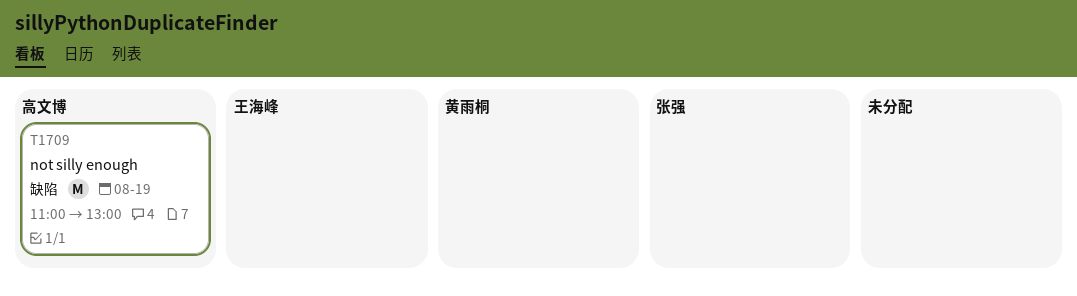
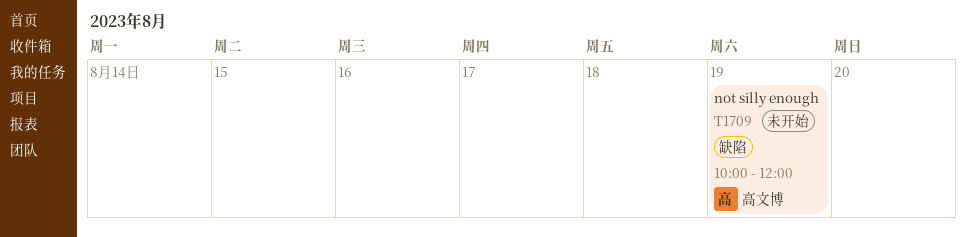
T1709, begins: 11:00 -> 10:00
T1709, ends: 13:00 -> 12:00

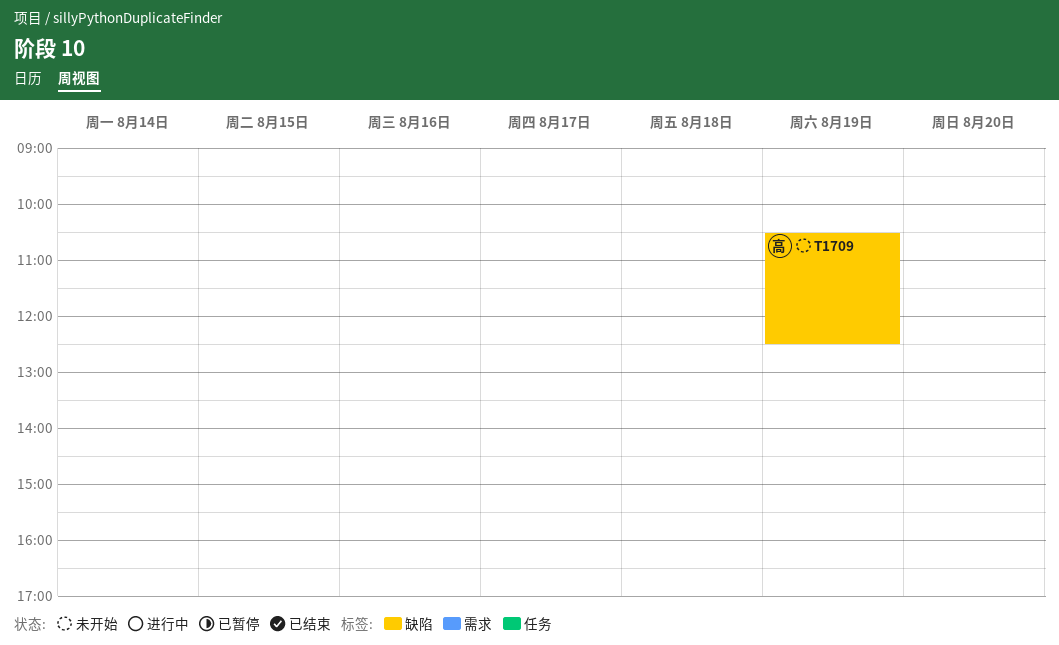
T1709, begins: 10:00 -> 10:30
T1709, ends: 12:00 -> 12:30

